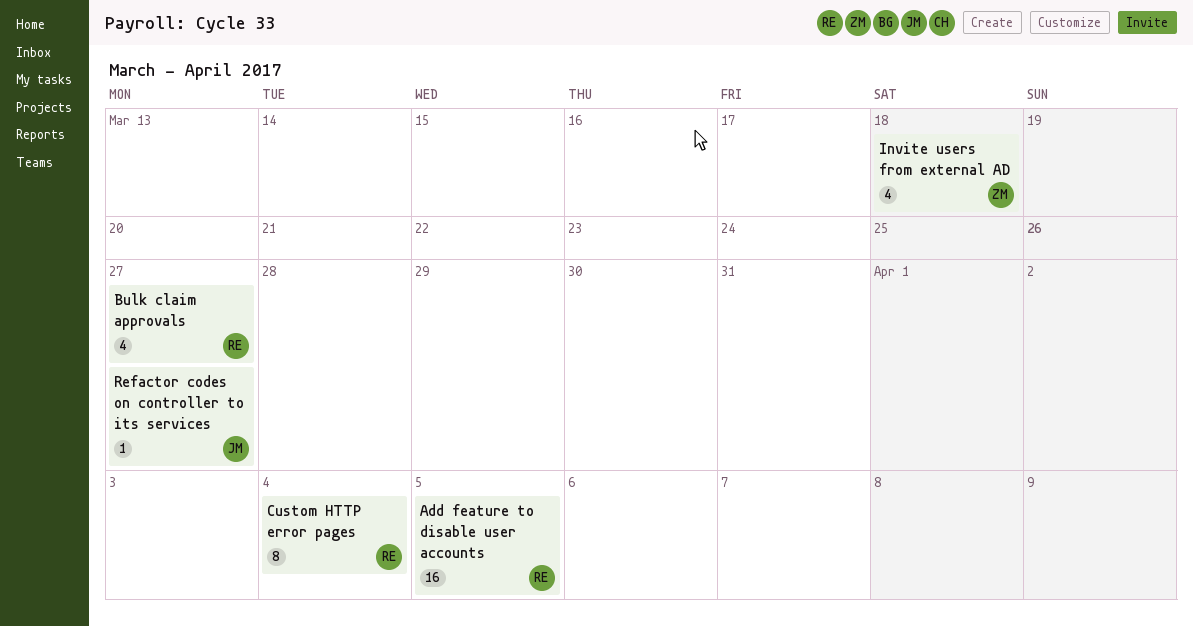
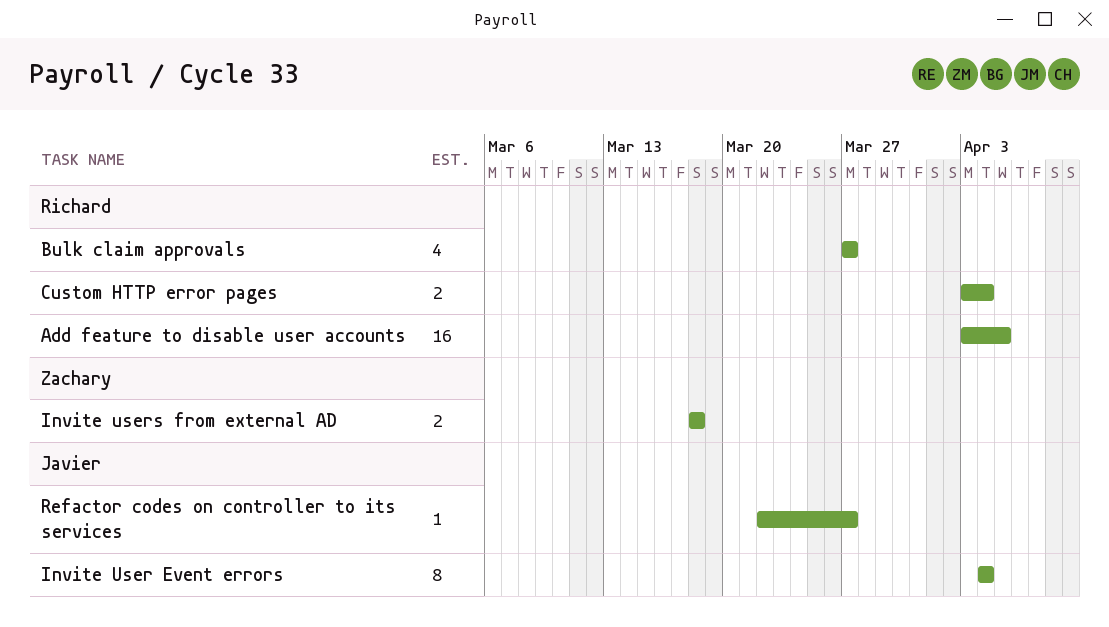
Custom HTTP error pages, estimate: 8 -> 2
Invite User Event errors: none -> present
Invite users from external AD, estimate: 4 -> 2

